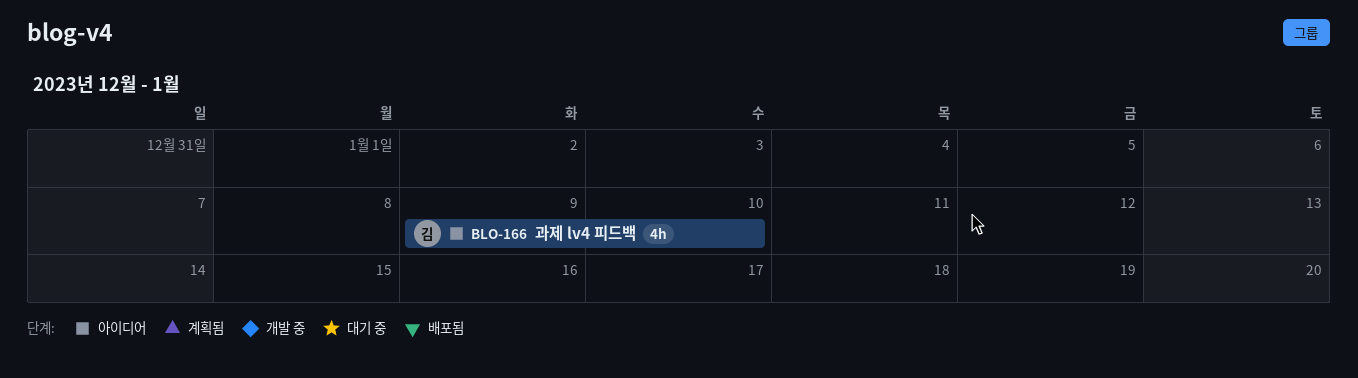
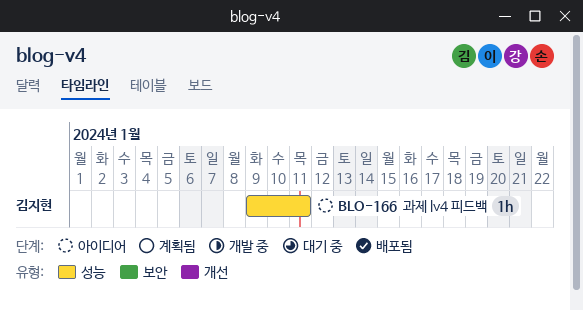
BLO-166, estimate: 4h -> 1h
BLO-166, due: Jan 10 -> Jan 11

